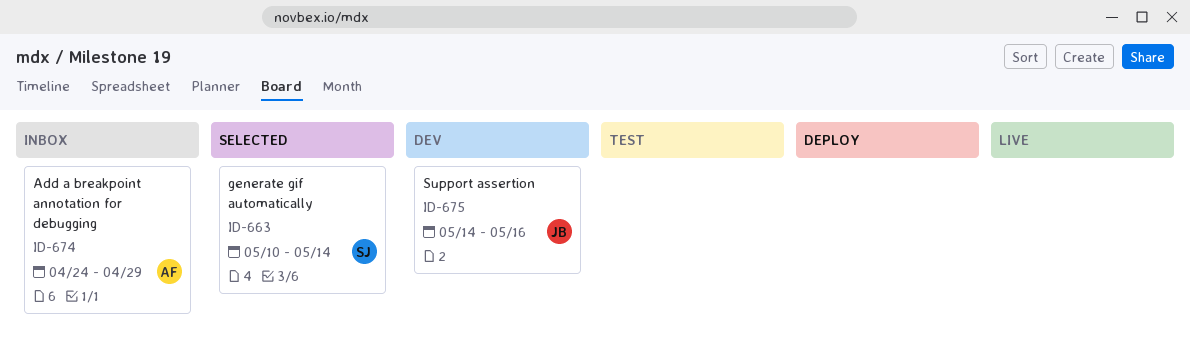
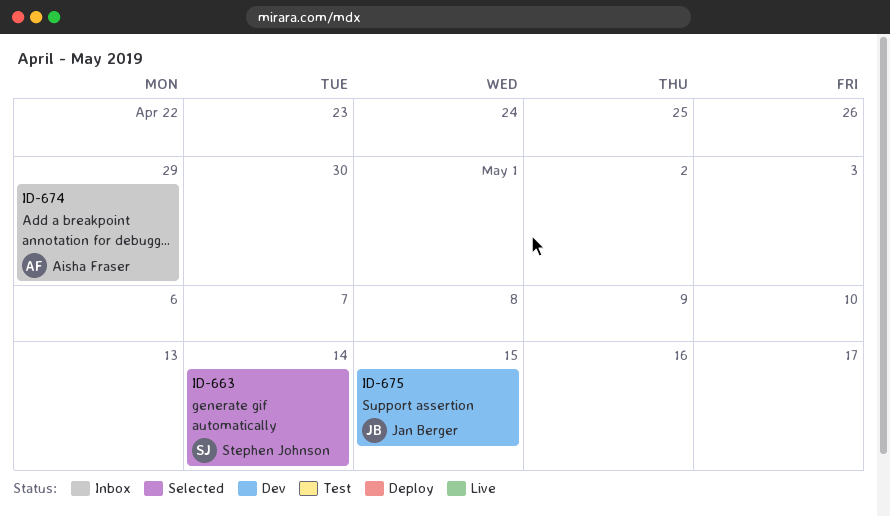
ID-675, due: May 16 -> May 15

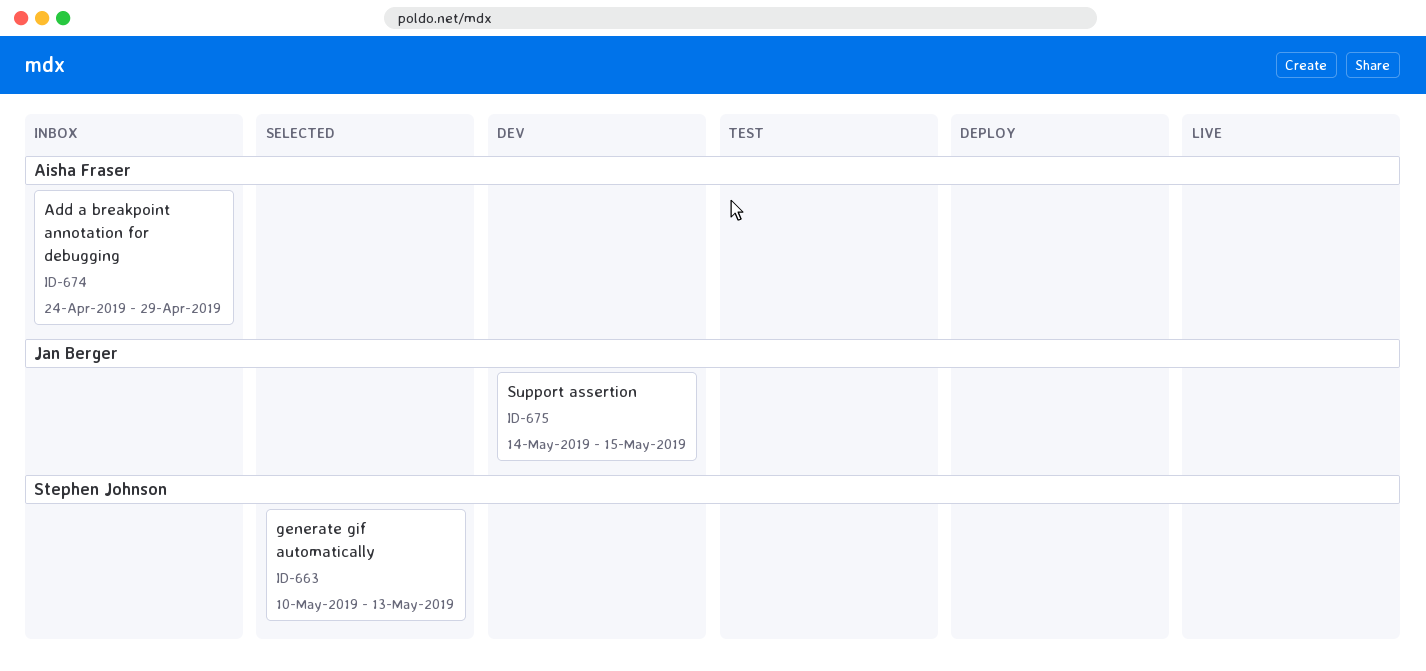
ID-663, due: May 14 -> May 13

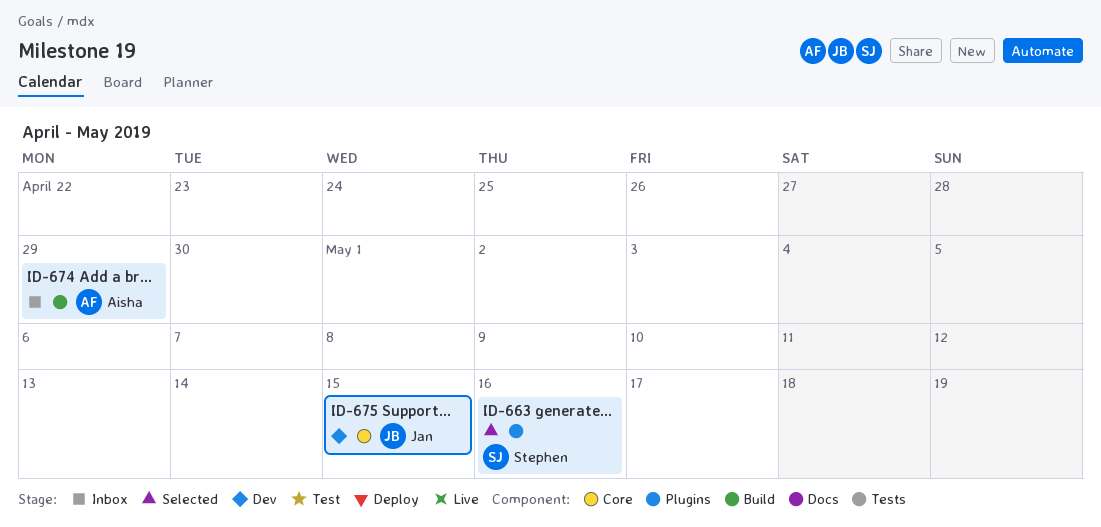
ID-663, due: May 13 -> May 16

